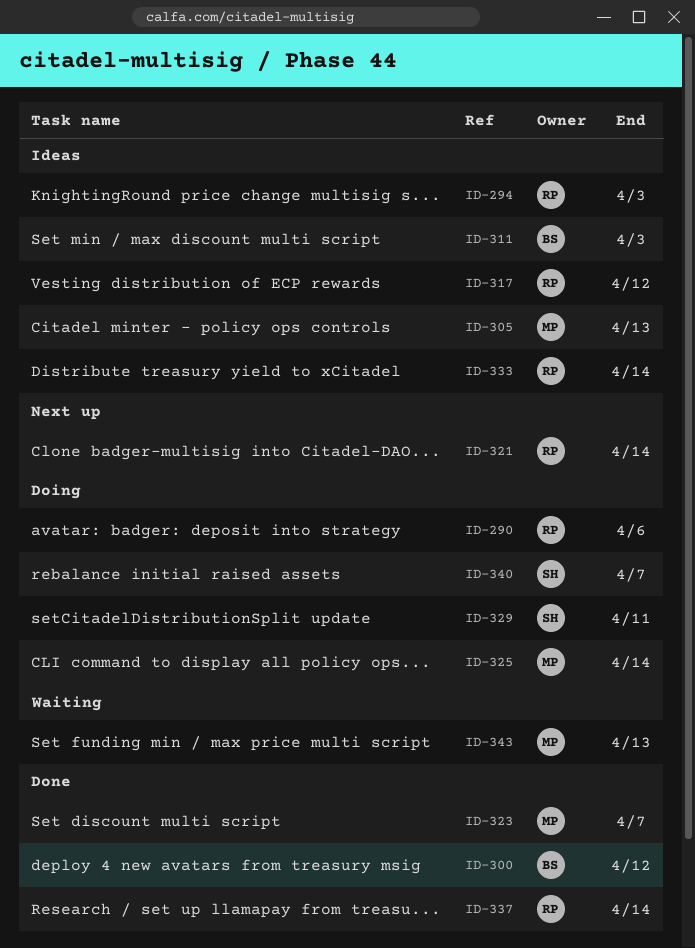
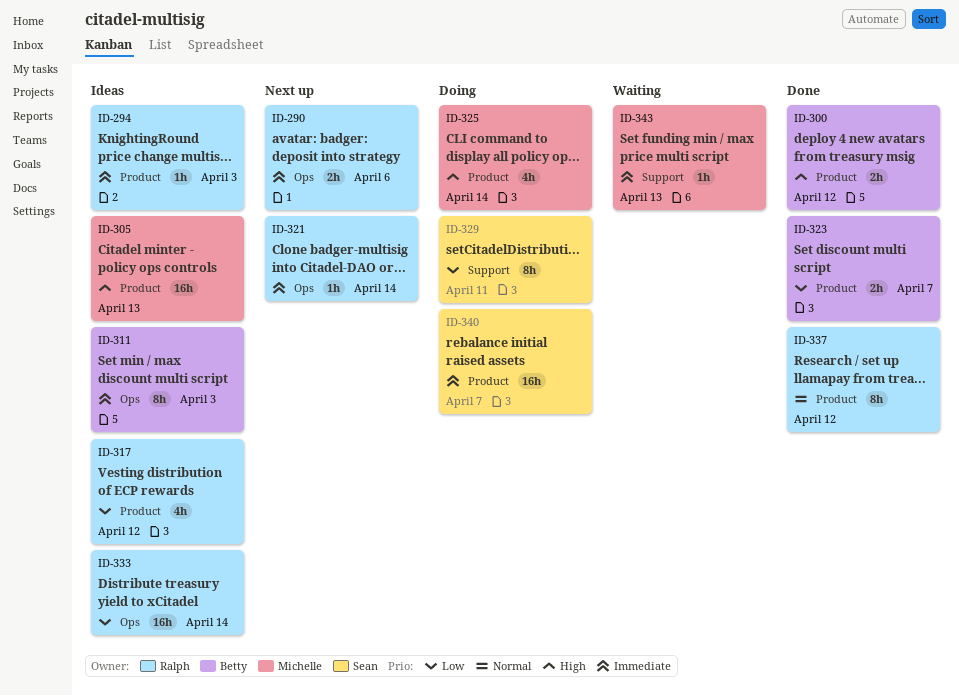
ID-290, status: Doing -> Next up
ID-323, owner: Michelle -> Betty
ID-337, due: Apr 14 -> Apr 12

